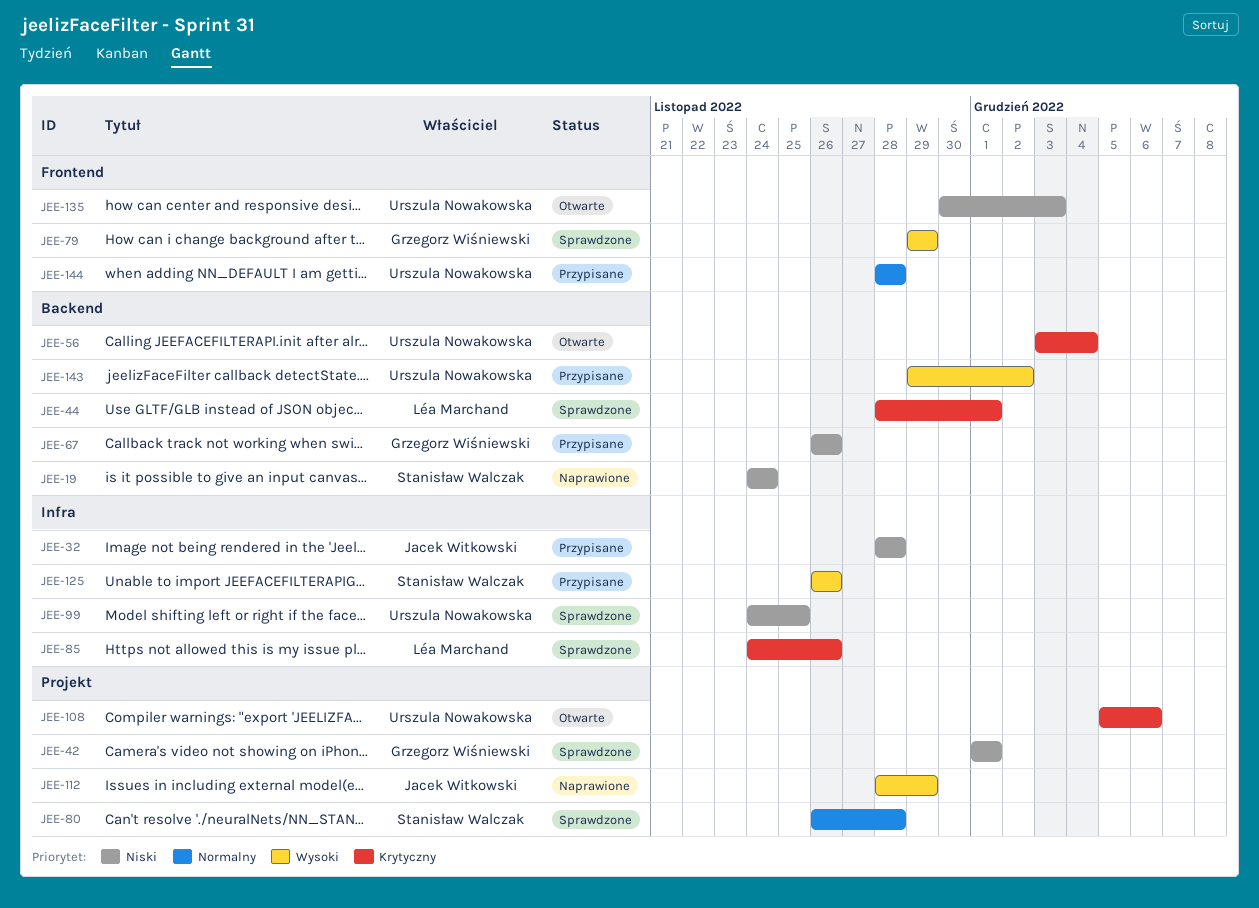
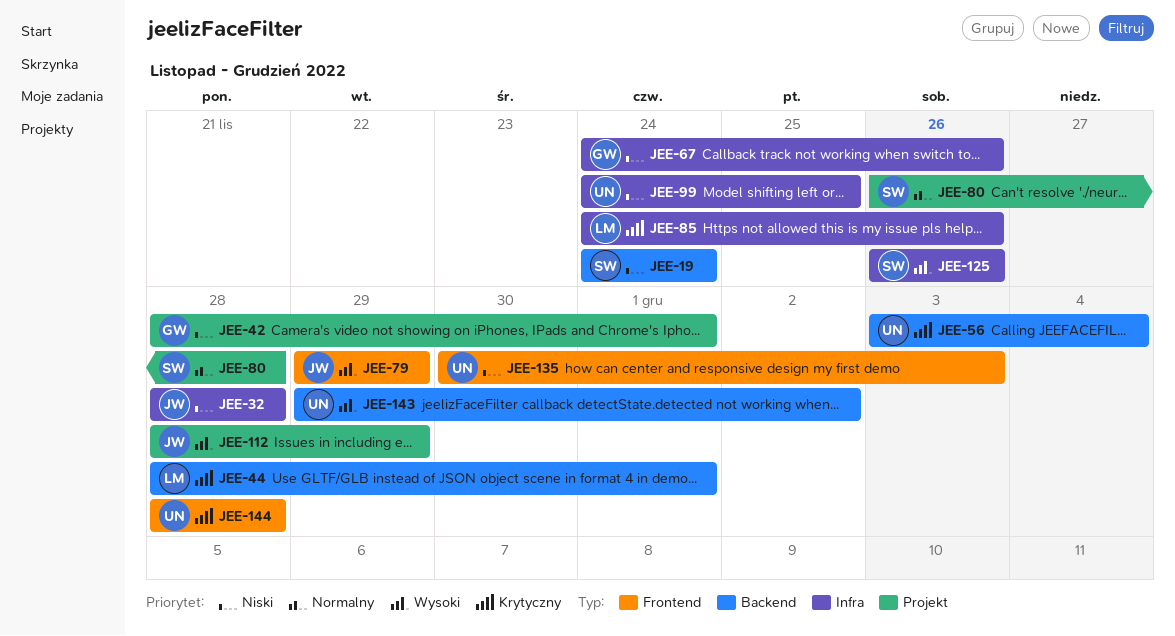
JEE-42, start: Dec 1 -> Nov 28
JEE-67, label: Backend -> Infra
JEE-67, start: Nov 26 -> Nov 24
JEE-79, owner: Grzegorz Wiśniewski -> Jacek Witkowski
JEE-108: present -> none
JEE-144, priority: Normalny -> Krytyczny

